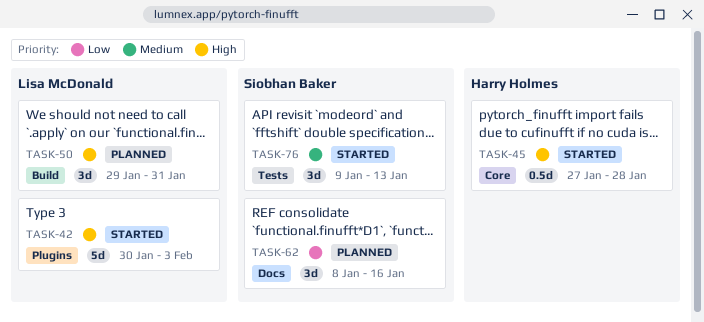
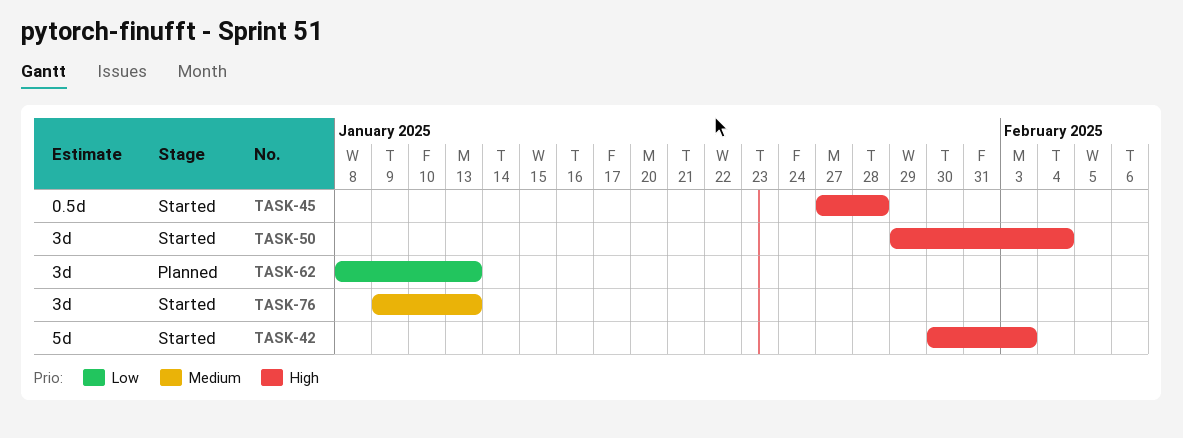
TASK-50, status: Planned -> Started
TASK-50, due: Jan 31 -> Feb 4
TASK-62, due: Jan 16 -> Jan 13

